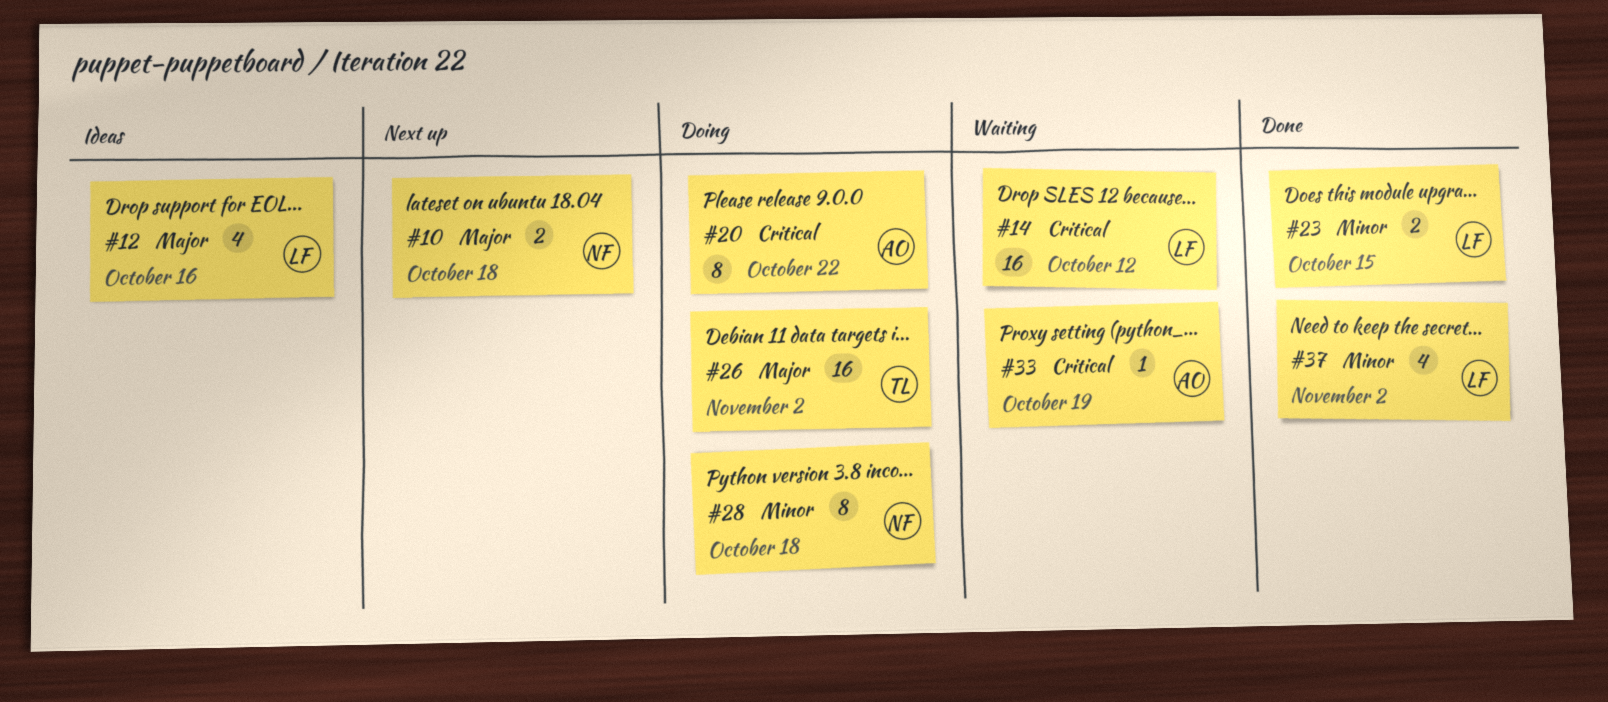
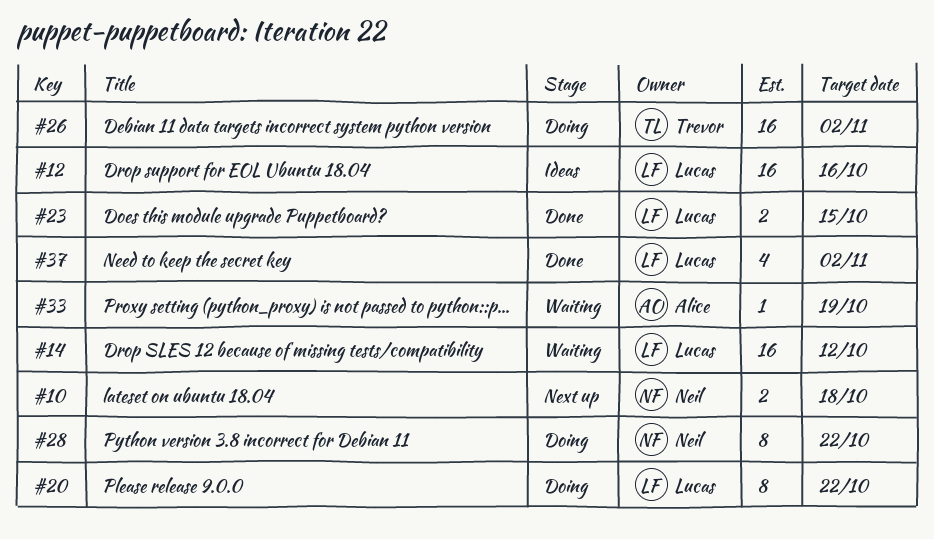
#12, estimate: 4 -> 16
#20, owner: Alice -> Lucas
#28, due: Oct 18 -> Oct 22

